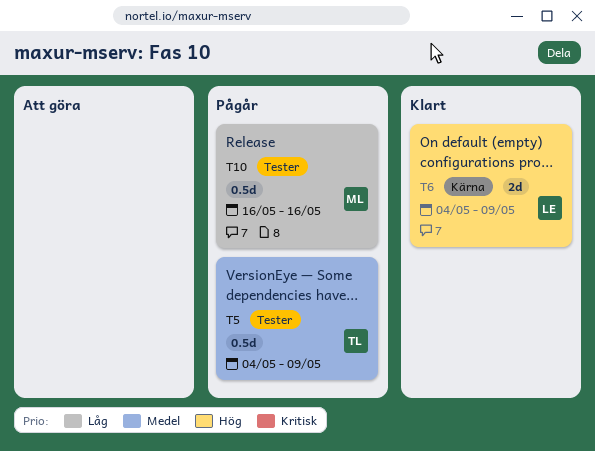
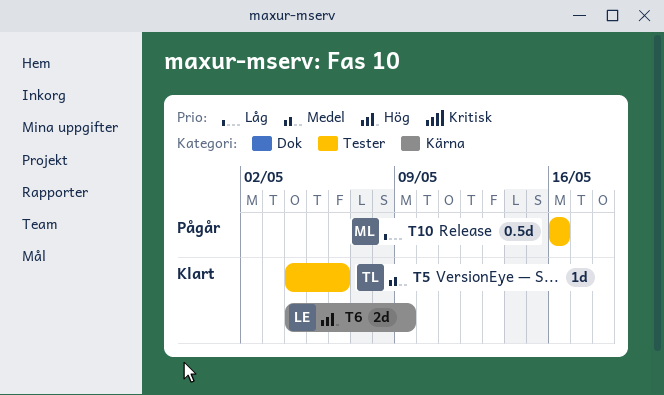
T5, status: Pågår -> Klart
T5, estimate: 0.5d -> 1d
T5, due: May 9 -> May 6

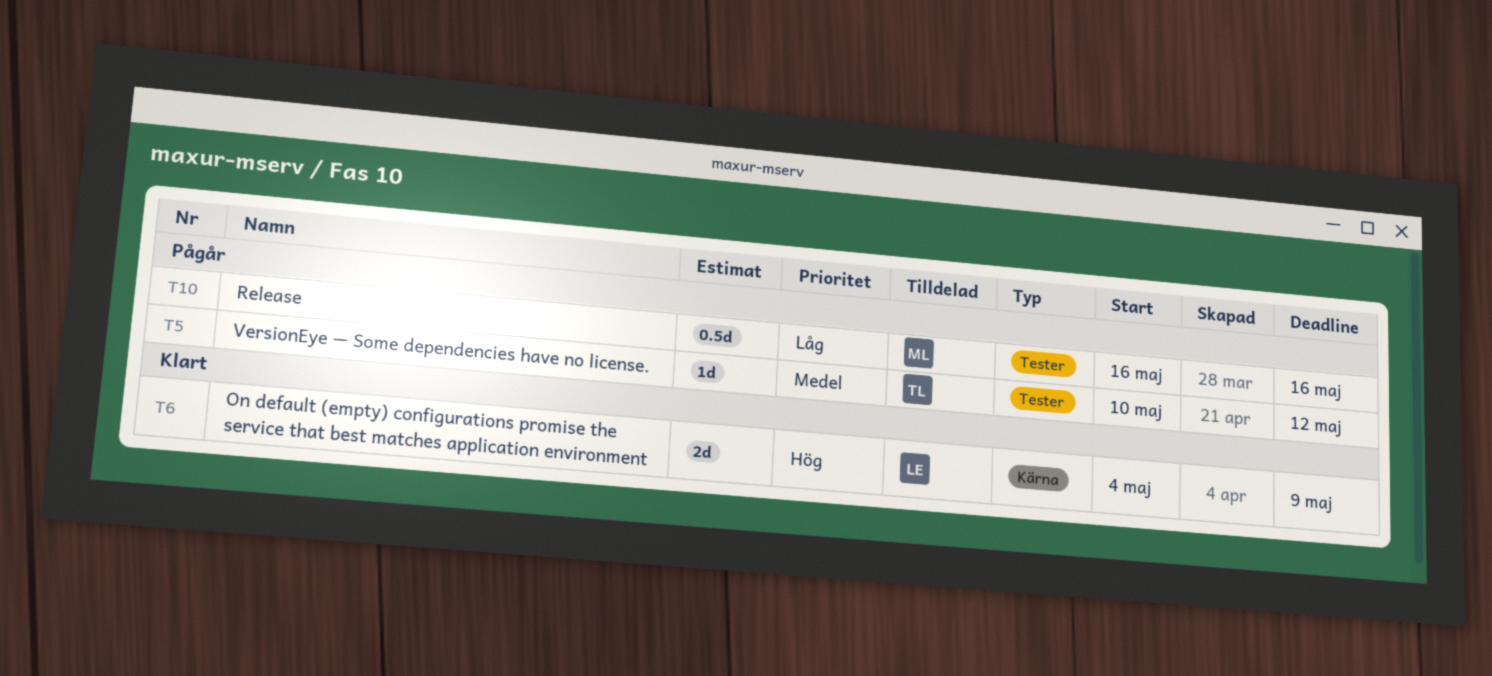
T5, status: Klart -> Pågår
T5, start: May 4 -> May 10
T5, due: May 6 -> May 12

